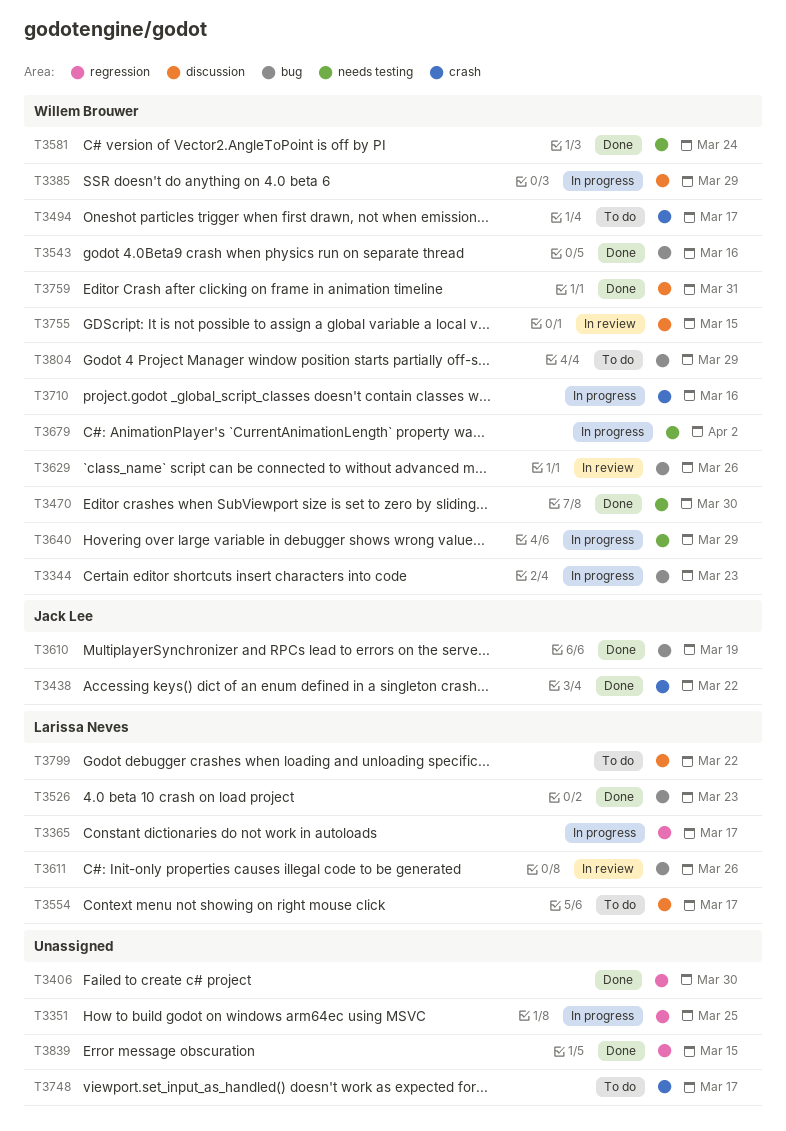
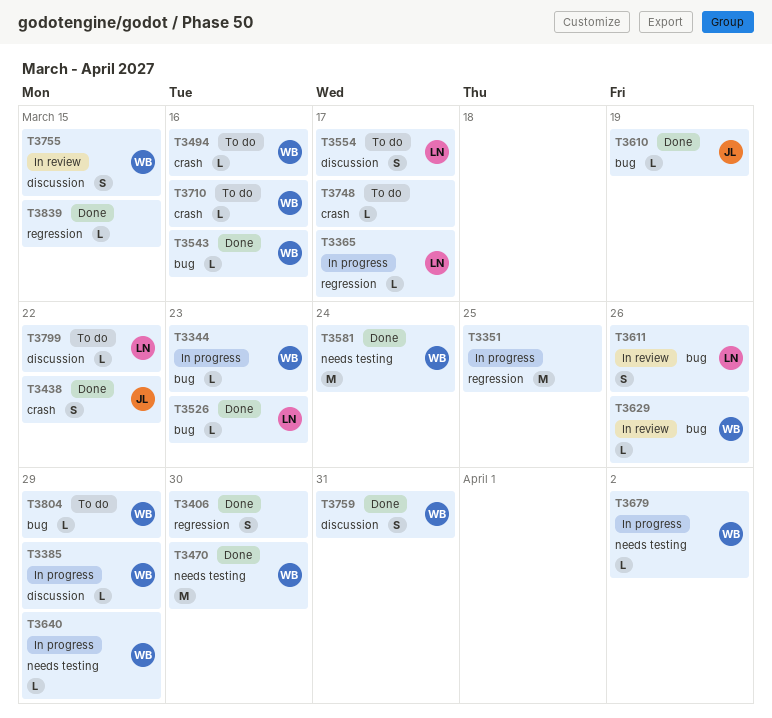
T3494, due: Mar 17 -> Mar 16
T3710, status: In progress -> To do

